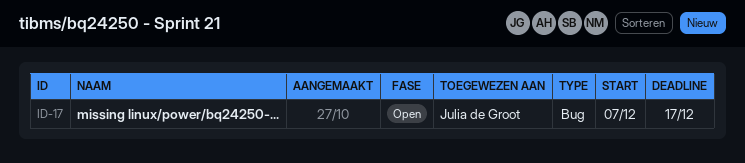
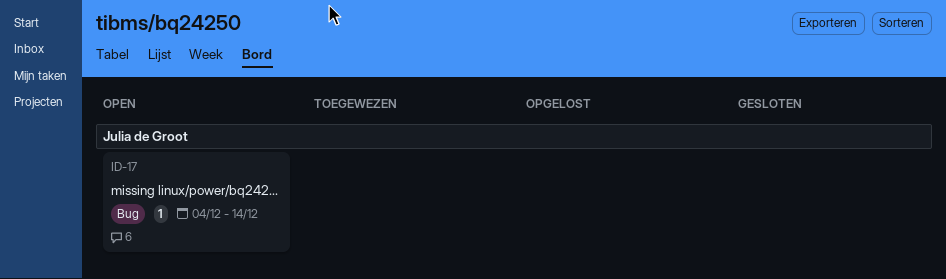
ID-17, start: Dec 7 -> Dec 4
ID-17, due: Dec 17 -> Dec 14

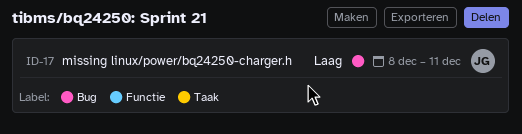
ID-17, start: Dec 4 -> Dec 8
ID-17, due: Dec 14 -> Dec 11

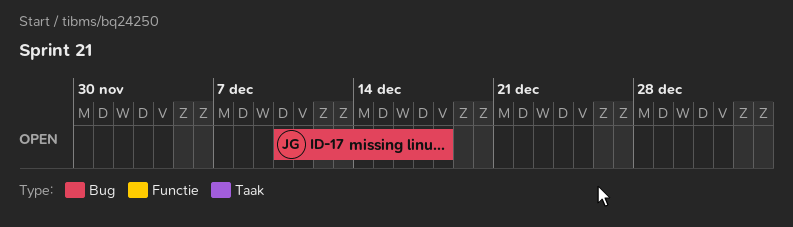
ID-17, start: Dec 8 -> Dec 10
ID-17, due: Dec 11 -> Dec 18

